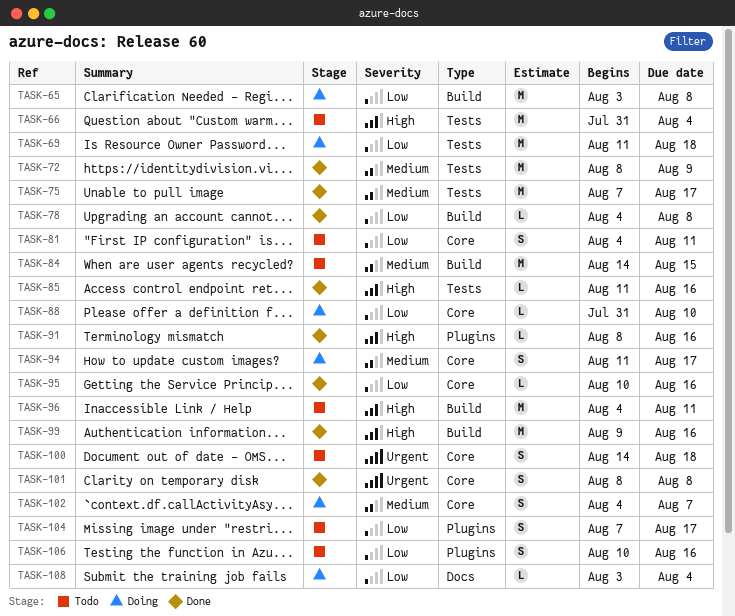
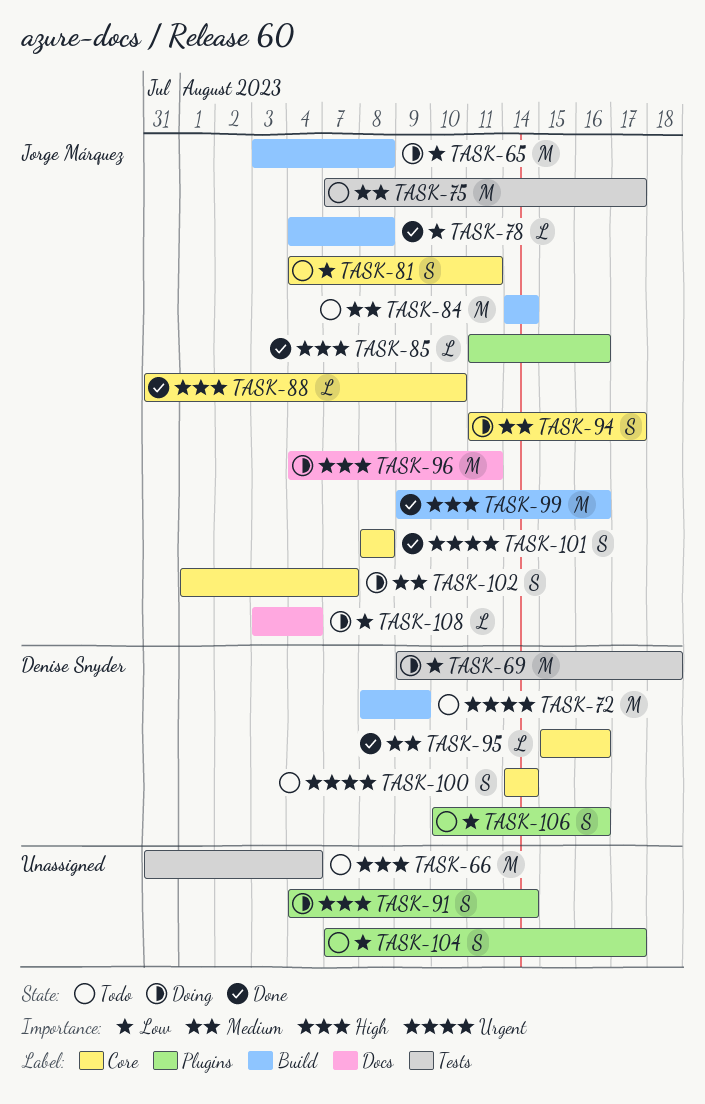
TASK-69, start: Aug 11 -> Aug 9
TASK-72, status: Done -> Todo
TASK-72, priority: Medium -> Urgent
TASK-72, label: Tests -> Build
TASK-75, status: Done -> Todo
TASK-84, due: Aug 15 -> Aug 14
TASK-85, label: Tests -> Plugins
TASK-88, status: Doing -> Done
TASK-88, priority: Low -> High
TASK-91, status: Done -> Doing
TASK-91, estimate: L -> S
TASK-91, start: Aug 8 -> Aug 4
TASK-91, due: Aug 16 -> Aug 14
TASK-95, priority: Low -> Medium
TASK-95, start: Aug 10 -> Aug 15
TASK-96, status: Todo -> Doing
TASK-96, label: Build -> Docs
TASK-100, due: Aug 18 -> Aug 14
TASK-102, start: Aug 4 -> Aug 1

